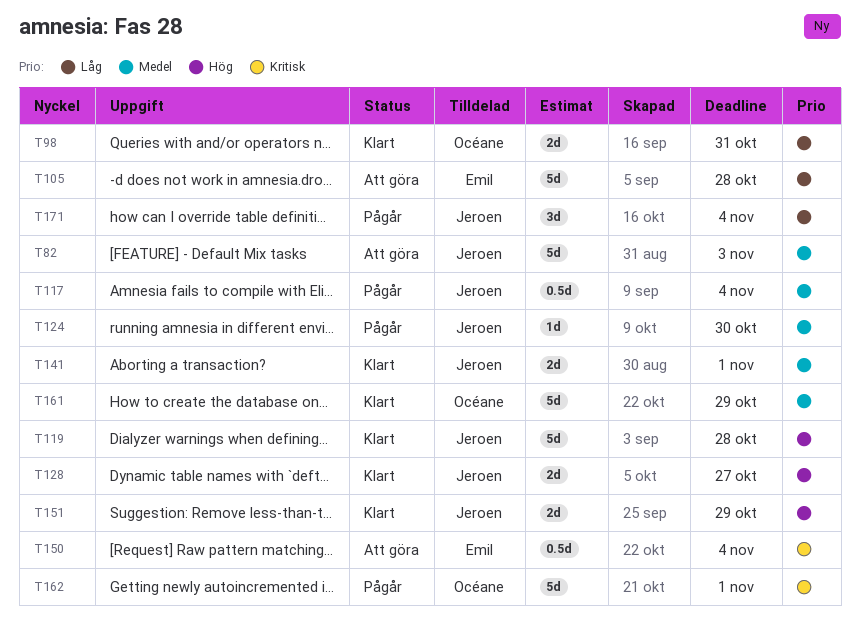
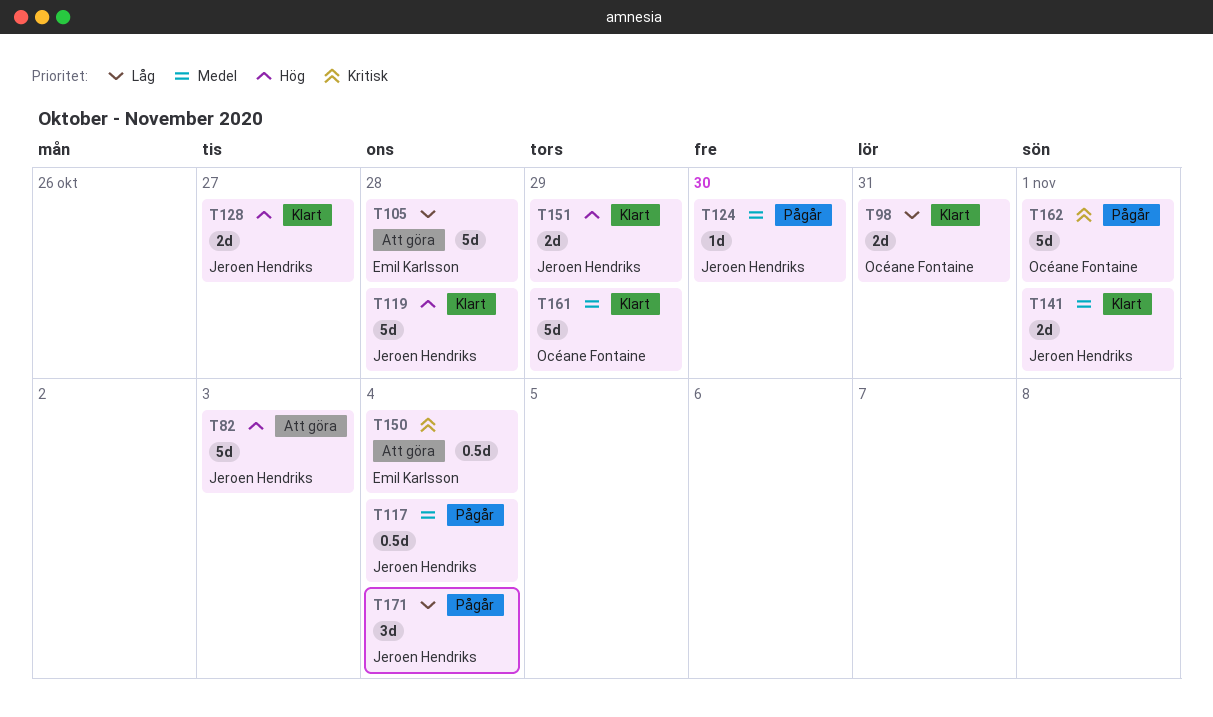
T82, priority: Medel -> Hög

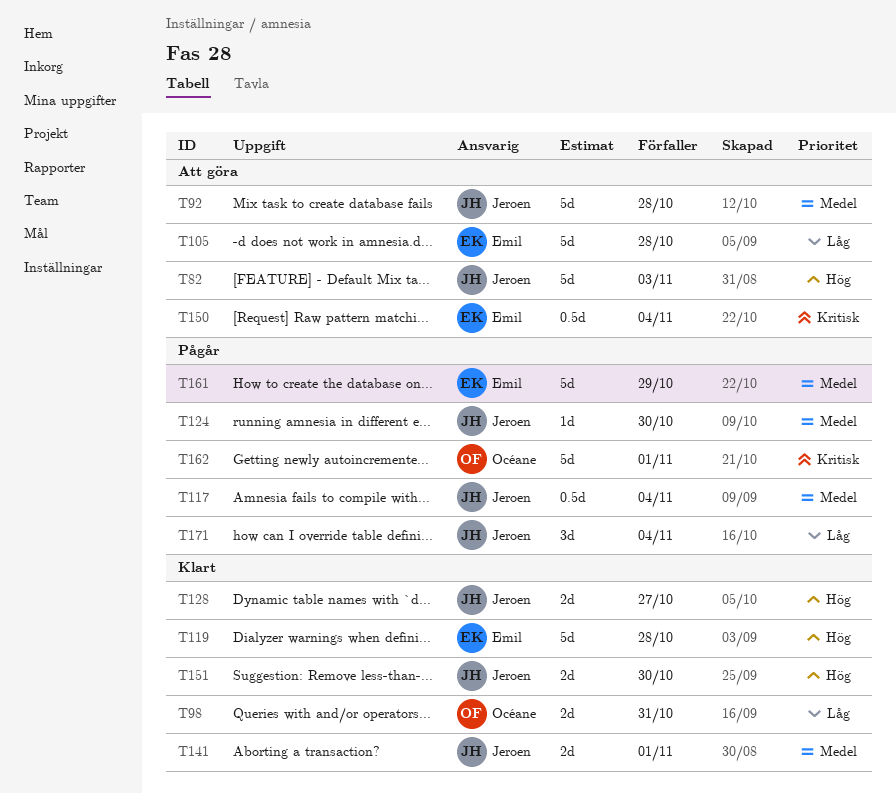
T92: none -> present
T119, owner: Jeroen Hendriks -> Emil Karlsson
T151, due: Oct 29 -> Oct 30
T161, status: Klart -> Pågår
T161, owner: Océane Fontaine -> Emil Karlsson

